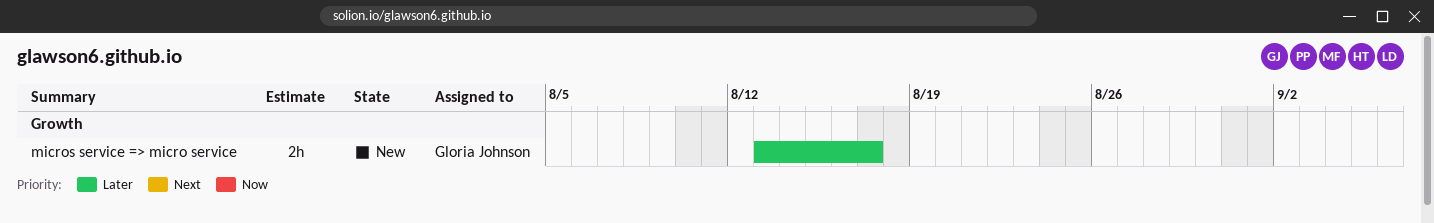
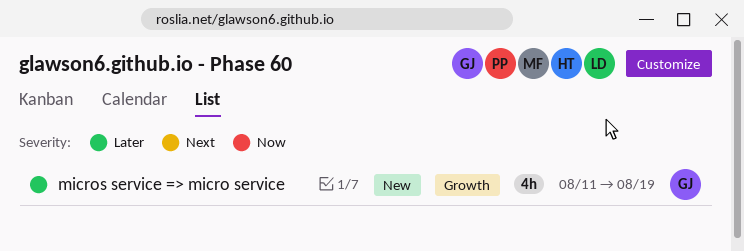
micros service => micro service, estimate: 2h -> 4h
micros service => micro service, start: Aug 13 -> Aug 11
micros service => micro service, due: Aug 17 -> Aug 19

